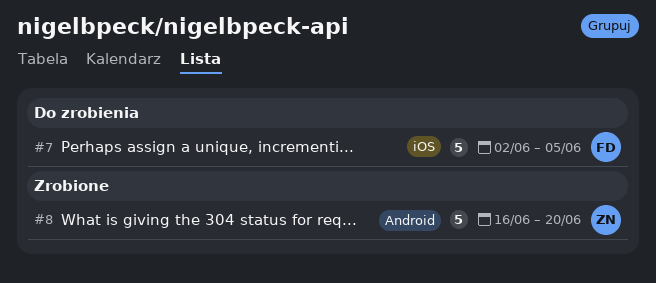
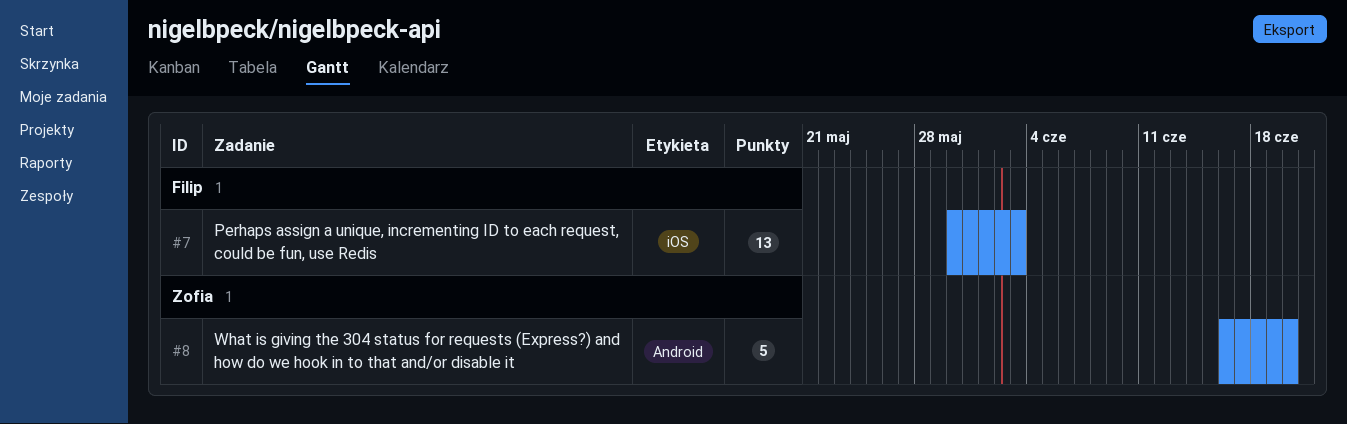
#7, estimate: 5 -> 13
#7, start: Jun 2 -> May 30
#7, due: Jun 5 -> Jun 3

